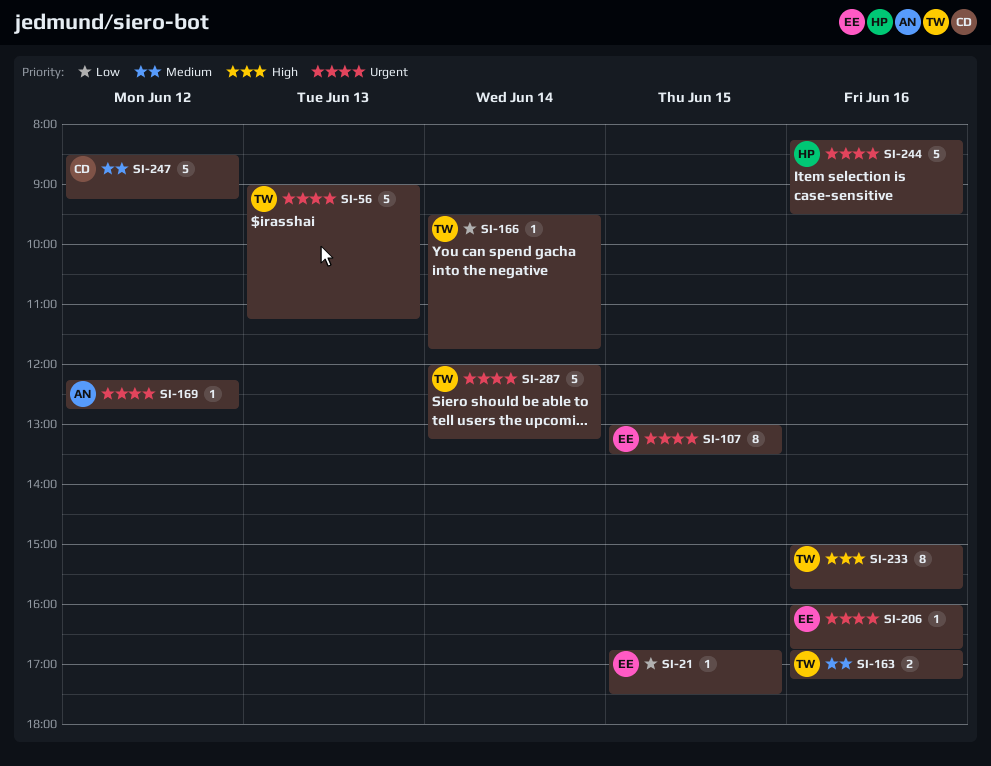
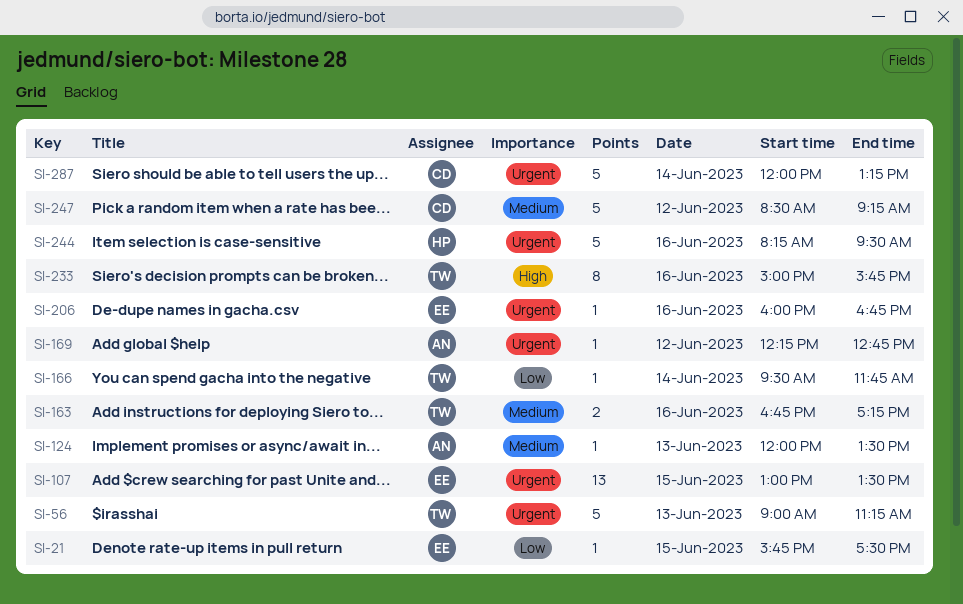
SI-21, begins: 16:45 -> 15:45
SI-107, estimate: 8 -> 13
SI-124: none -> present
SI-287, owner: TW -> CD

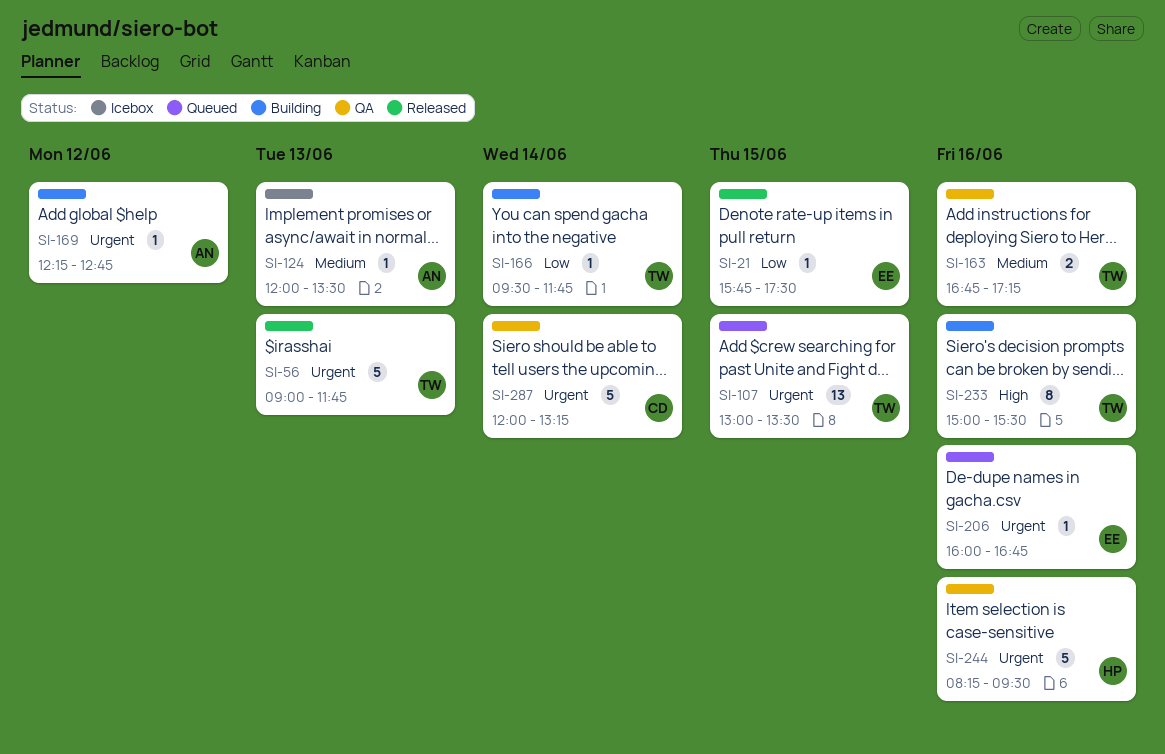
SI-56, ends: 11:15 -> 11:45
SI-107, owner: EE -> TW
SI-233, ends: 15:45 -> 15:30
SI-247: present -> none

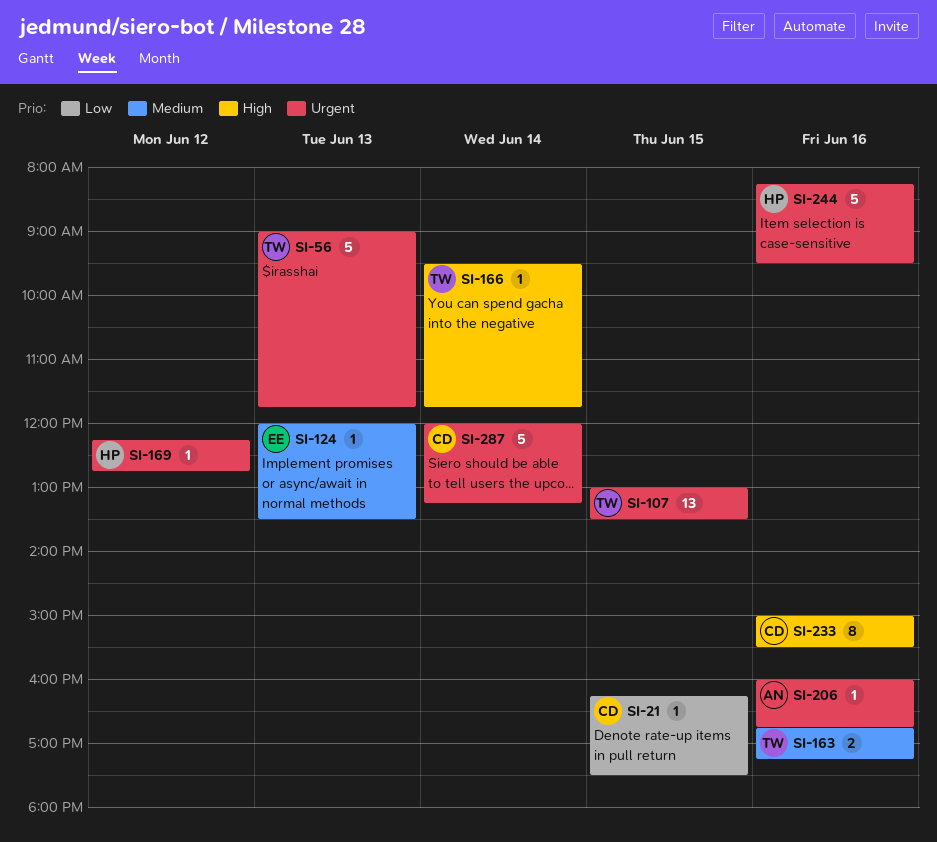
SI-21, owner: EE -> CD
SI-21, begins: 15:45 -> 16:15
SI-124, owner: AN -> EE
SI-166, priority: Low -> High
SI-169, owner: AN -> HP
SI-206, owner: EE -> AN
SI-233, owner: TW -> CD

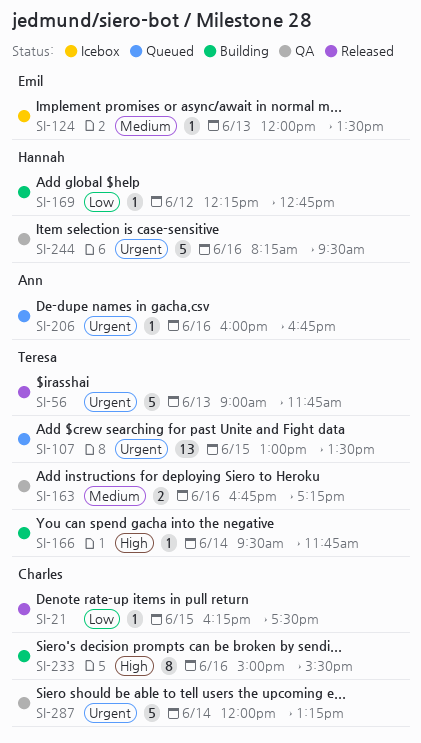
SI-169, priority: Urgent -> Low

